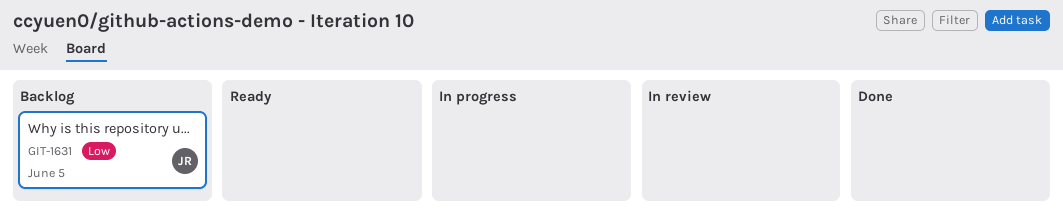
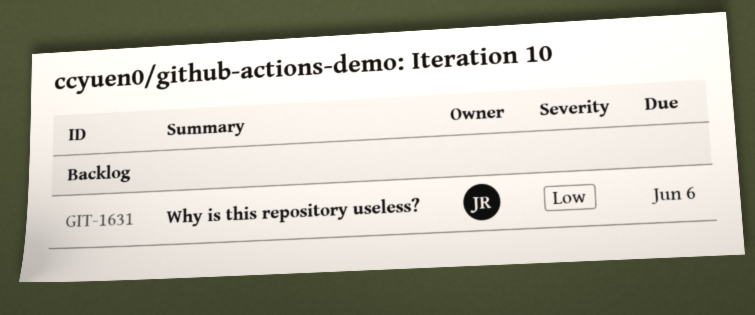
GIT-1631, due: Jun 5 -> Jun 6

